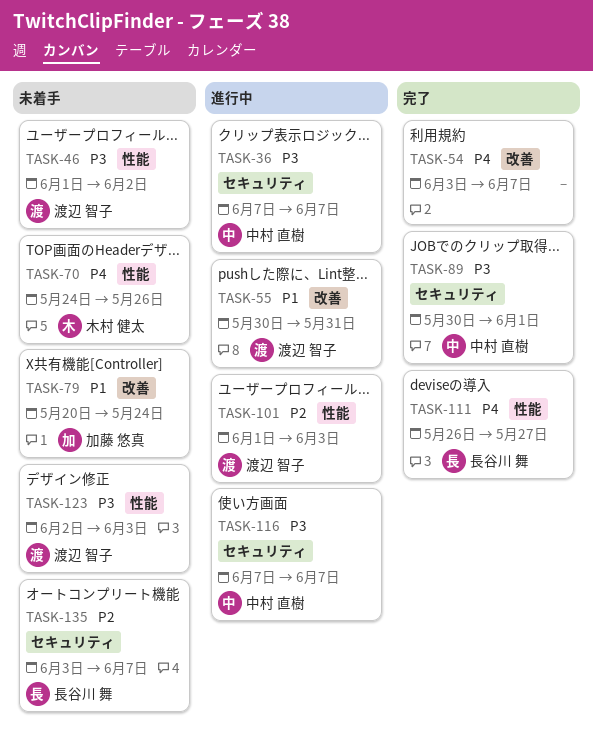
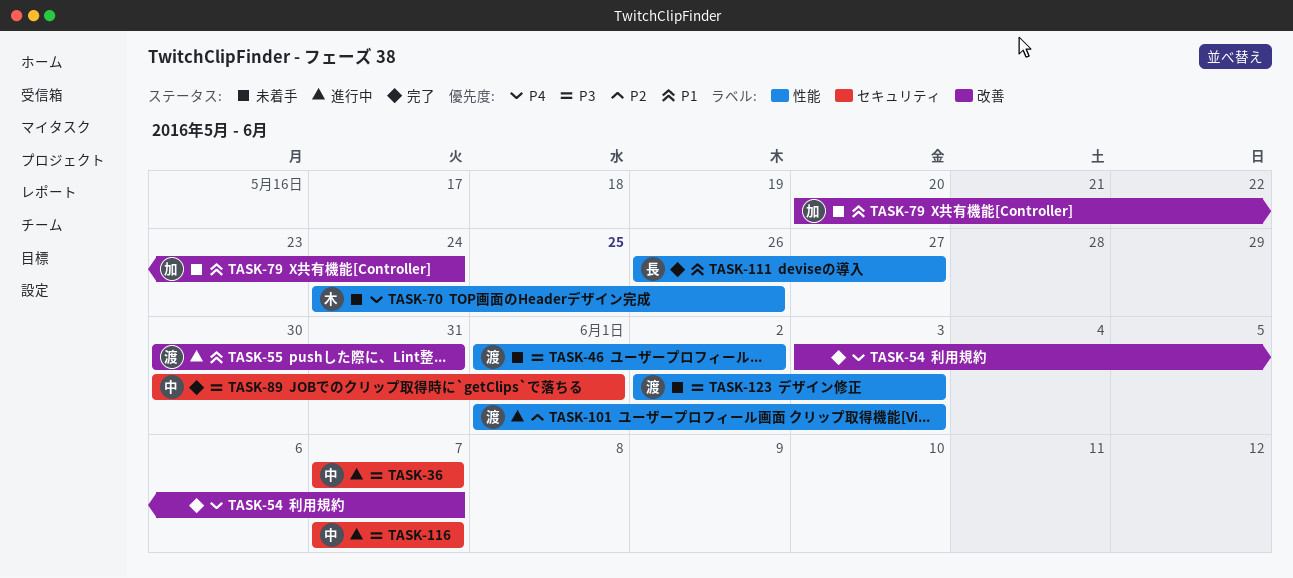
TASK-111, priority: P4 -> P1
TASK-135: present -> none

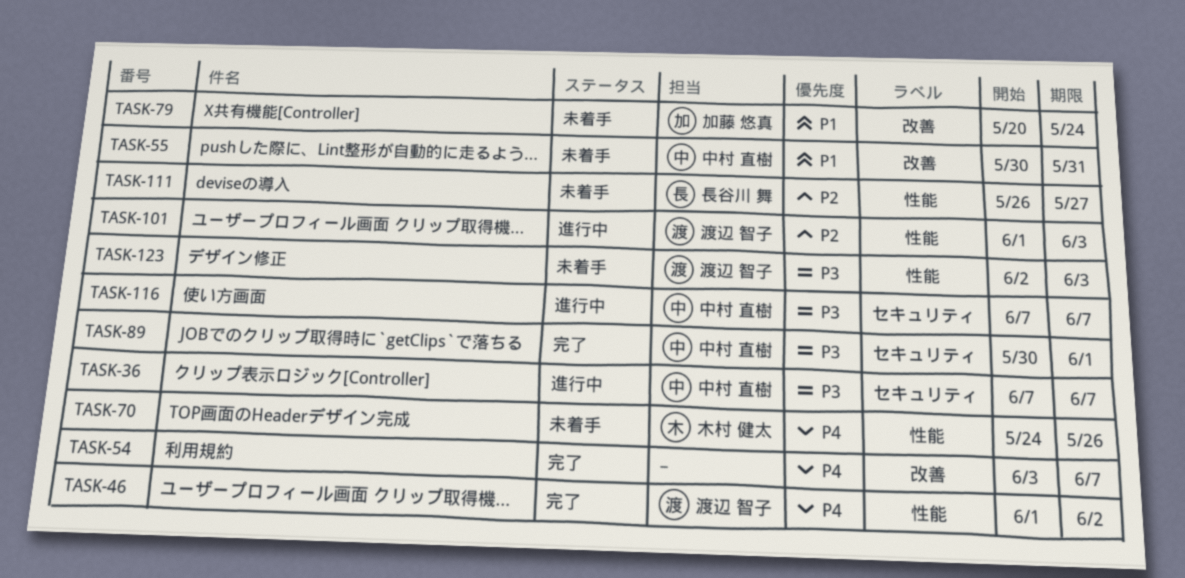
TASK-46, status: 未着手 -> 完了
TASK-46, priority: P3 -> P4
TASK-55, status: 進行中 -> 未着手
TASK-55, owner: 渡辺 智子 -> 中村 直樹
TASK-111, status: 完了 -> 未着手
TASK-111, priority: P1 -> P2

